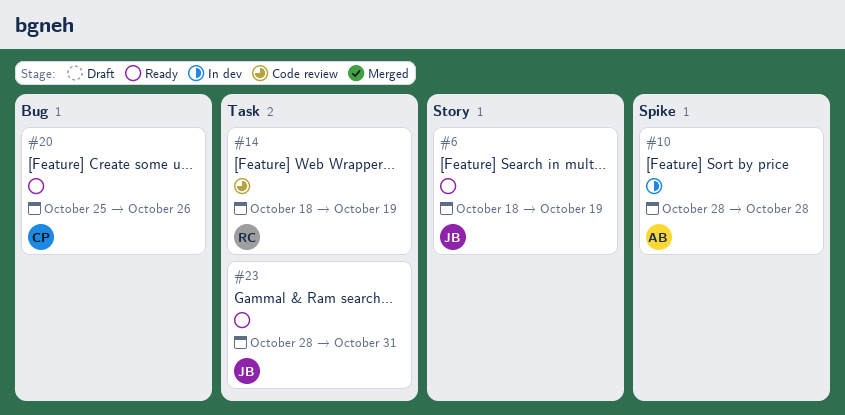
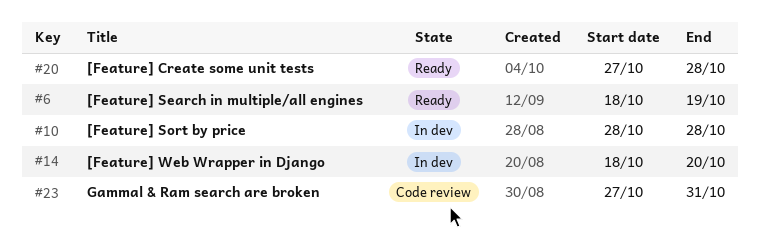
#14, status: Code review -> In dev
#14, due: Oct 19 -> Oct 20
#20, start: Oct 25 -> Oct 27
#20, due: Oct 26 -> Oct 28
#23, status: Ready -> Code review
#23, start: Oct 28 -> Oct 27

